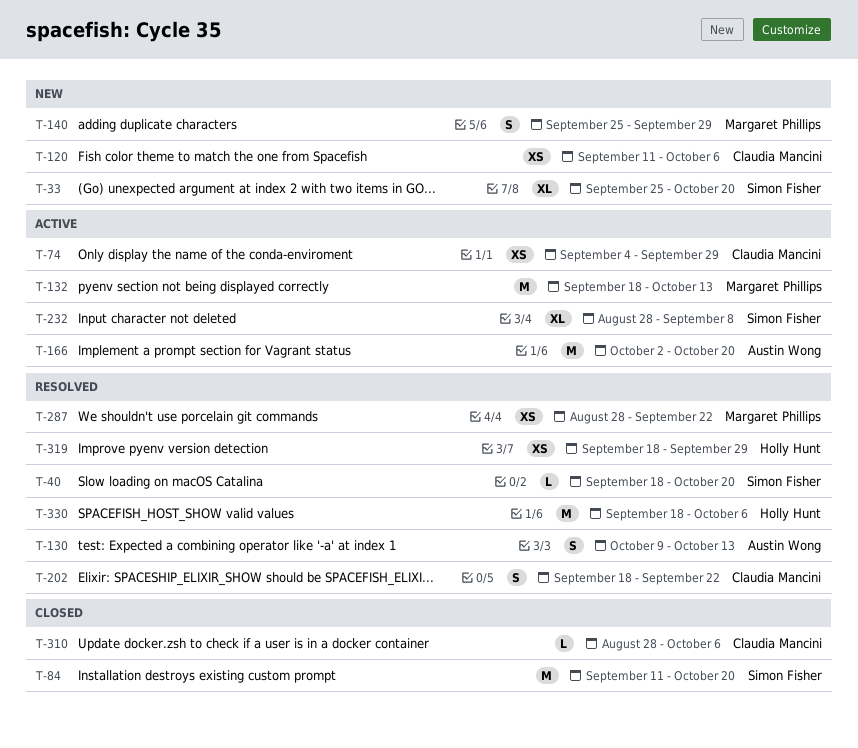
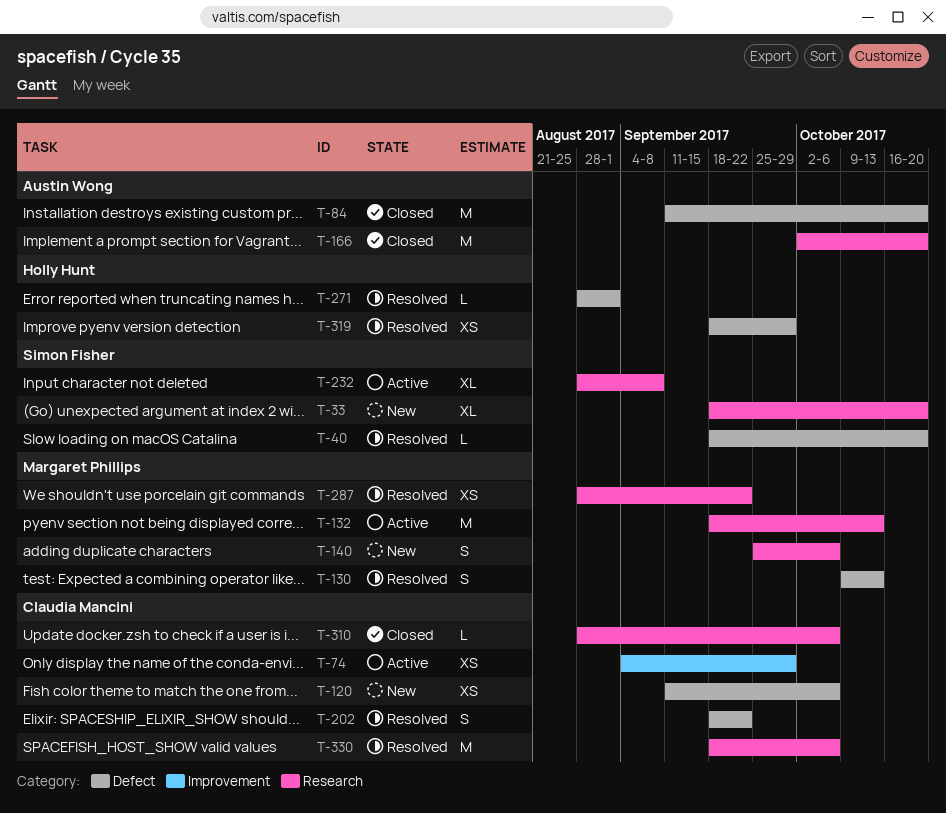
T-33, start: Sep 25 -> Sep 18
T-84, owner: Simon Fisher -> Austin Wong
T-130, owner: Austin Wong -> Margaret Phillips
T-140, due: Sep 29 -> Oct 6
T-166, status: Active -> Closed
T-271: none -> present
T-330, owner: Holly Hunt -> Claudia Mancini

